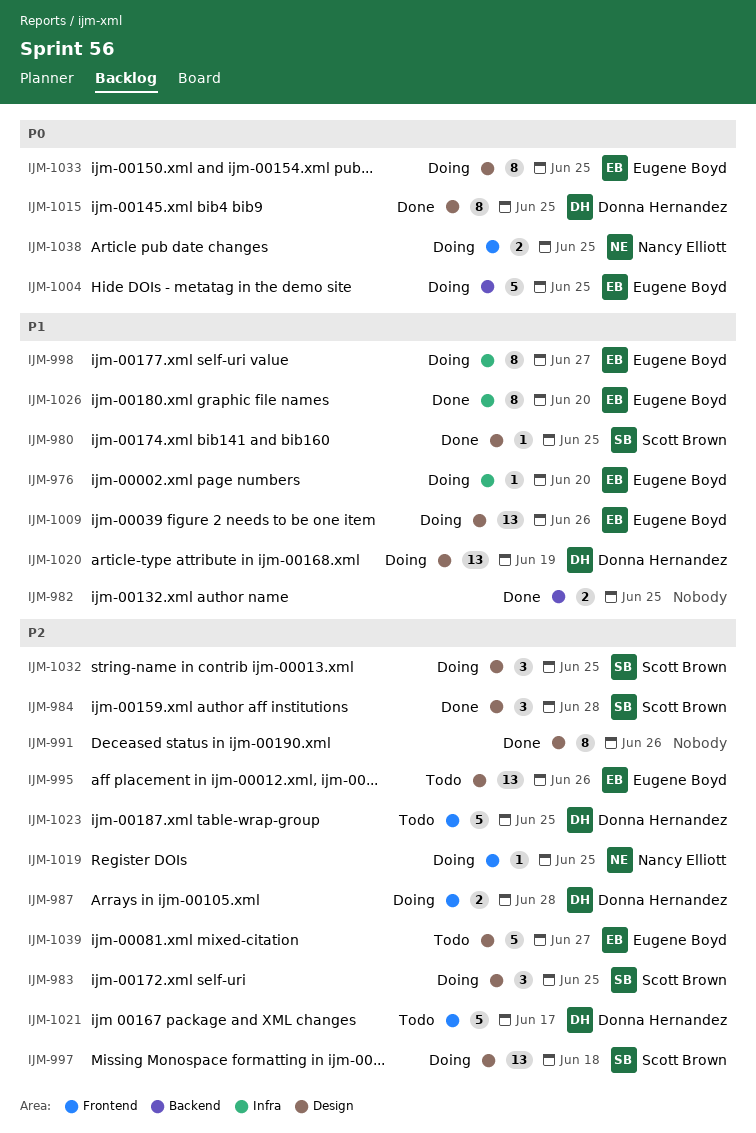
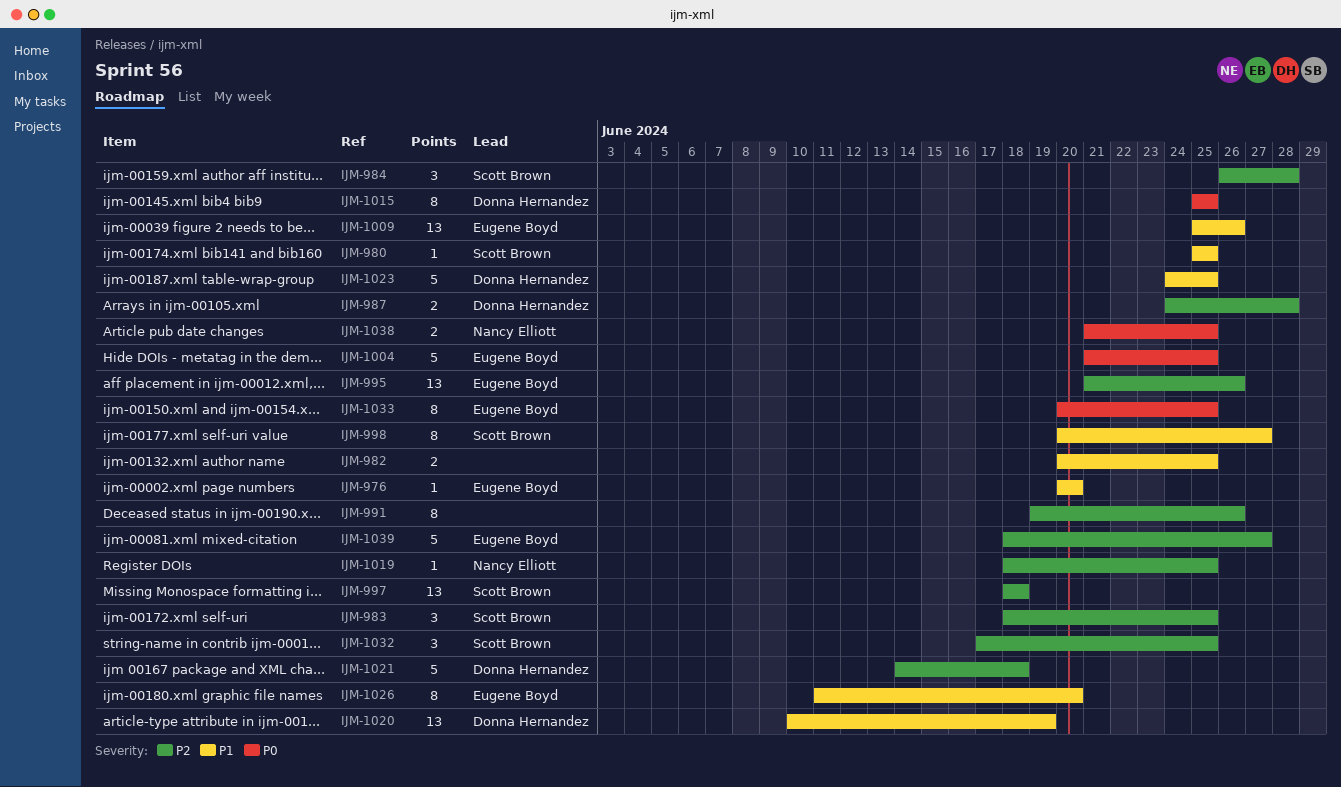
IJM-998, owner: Eugene Boyd -> Scott Brown
IJM-1021, due: Jun 17 -> Jun 18
IJM-1023, priority: P2 -> P1

